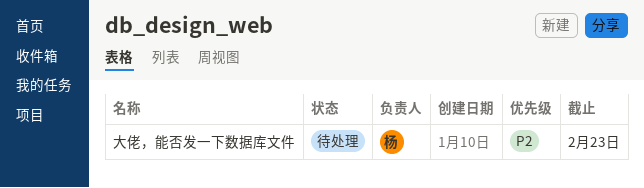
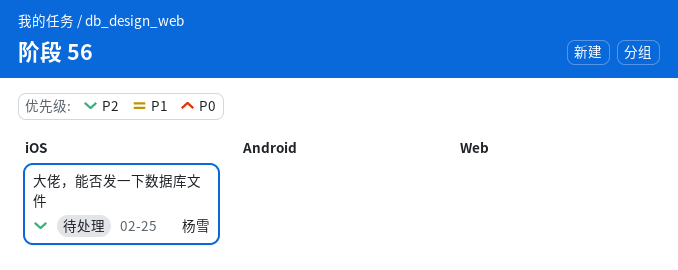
大佬，能否发一下数据库文件, due: Feb 23 -> Feb 25

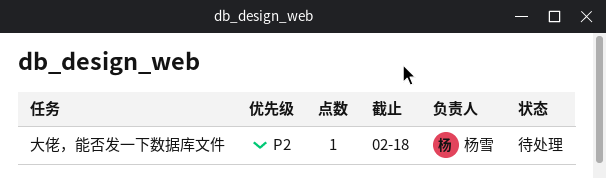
大佬，能否发一下数据库文件, due: Feb 25 -> Feb 18

